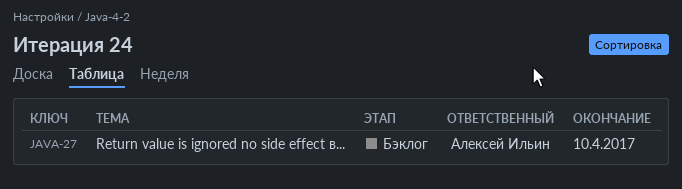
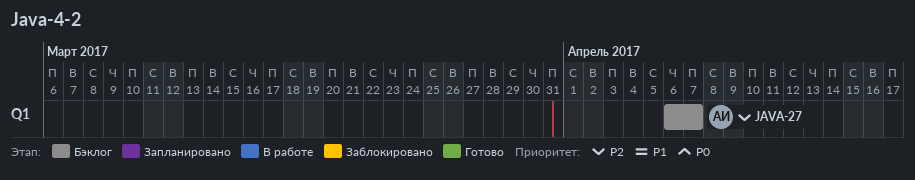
JAVA-27, due: Apr 10 -> Apr 7

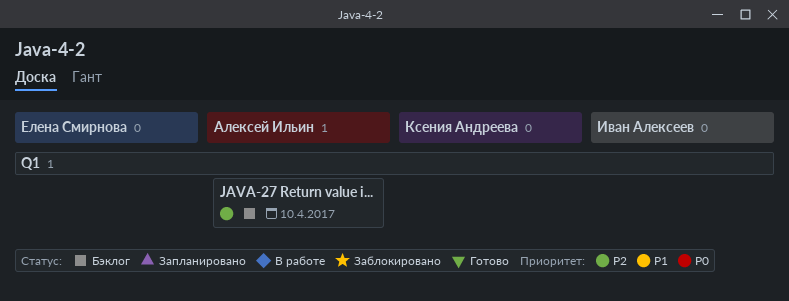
JAVA-27, due: Apr 7 -> Apr 10

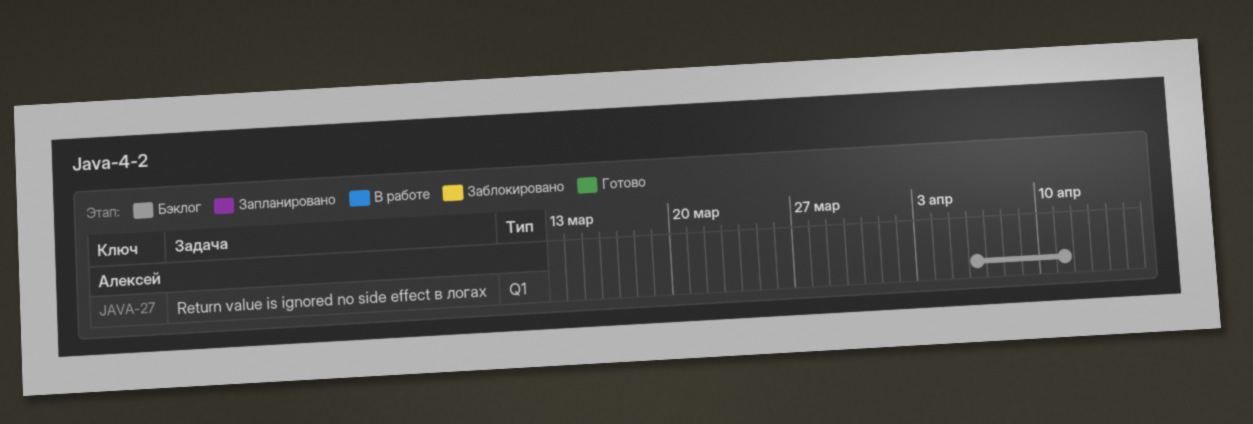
JAVA-27, due: Apr 10 -> Apr 11

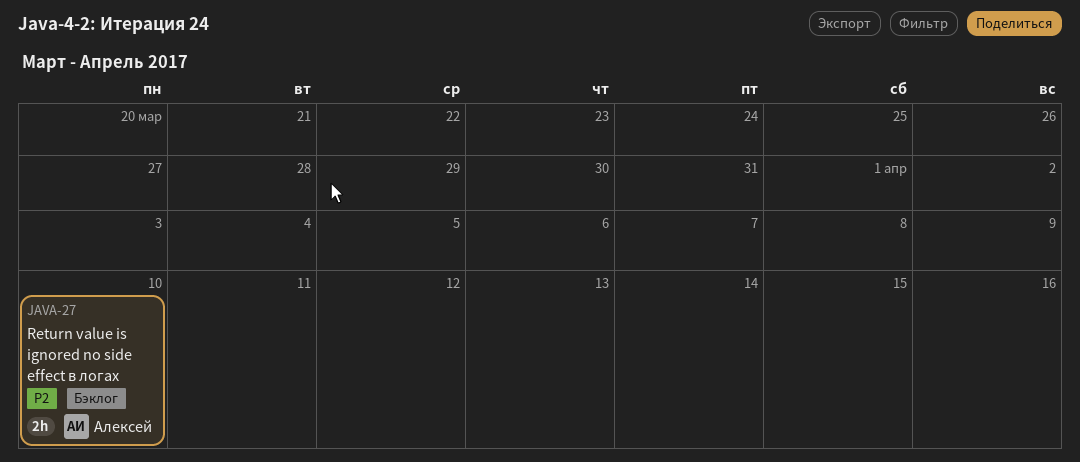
JAVA-27, due: Apr 11 -> Apr 10

